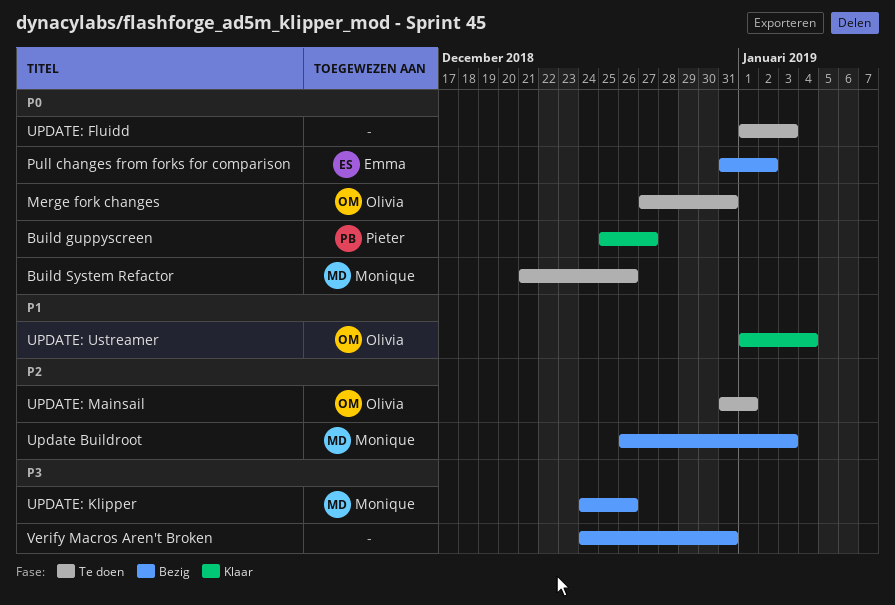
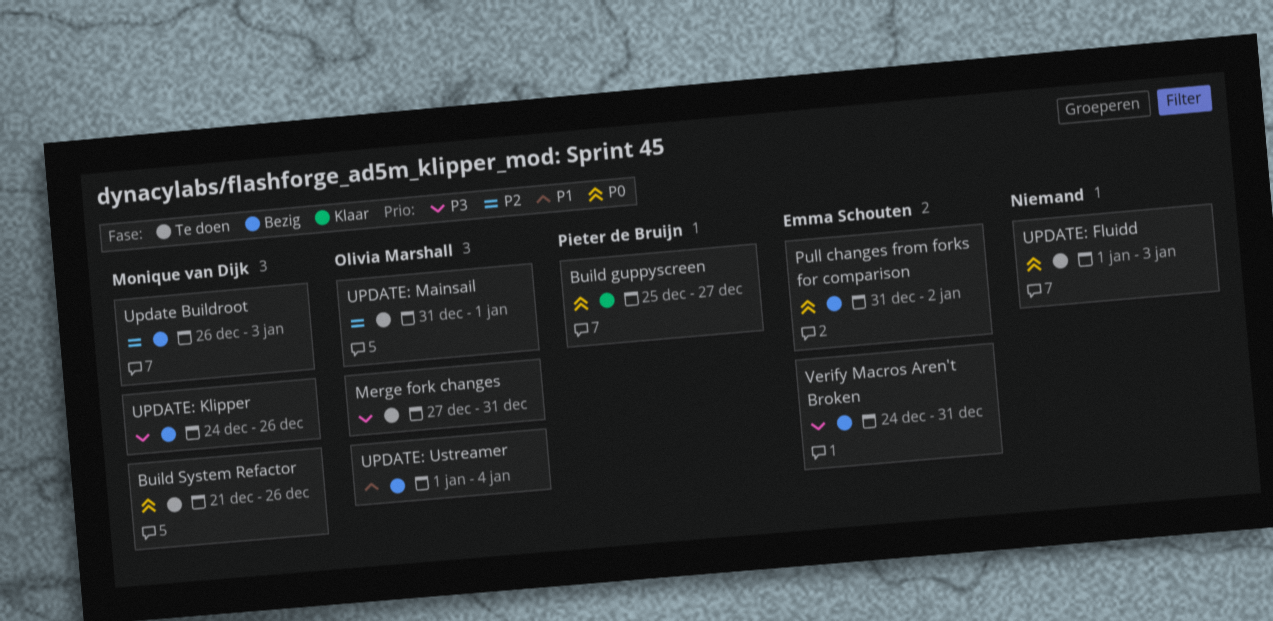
Merge fork changes, priority: P0 -> P3
UPDATE: Ustreamer, status: Klaar -> Bezig
Verify Macros Aren't Broken, owner: none -> Emma Schouten

